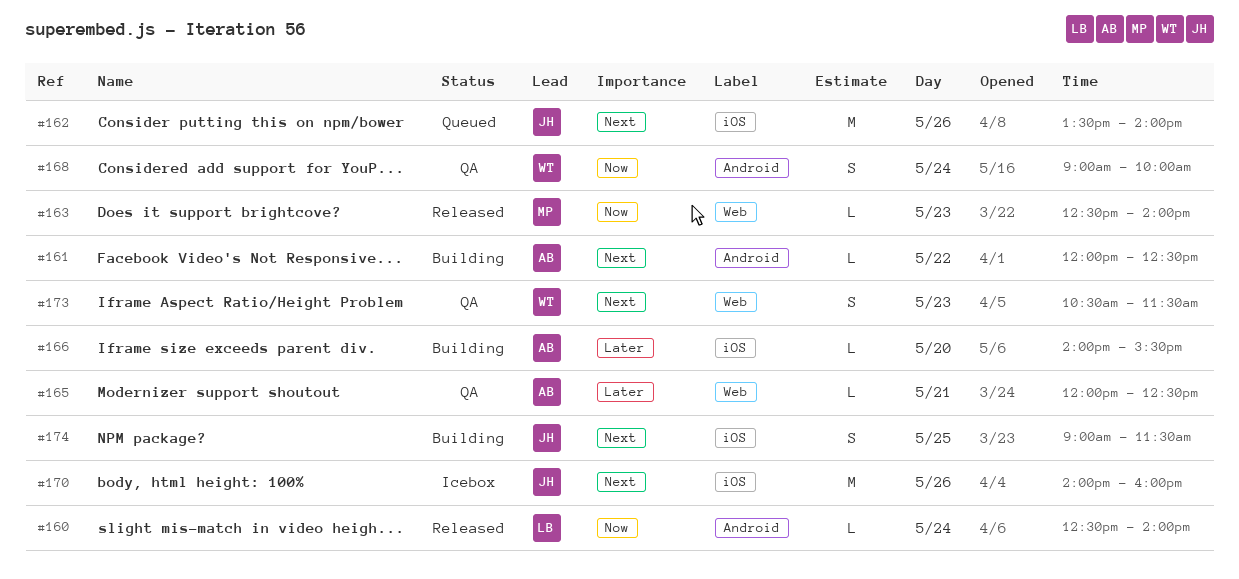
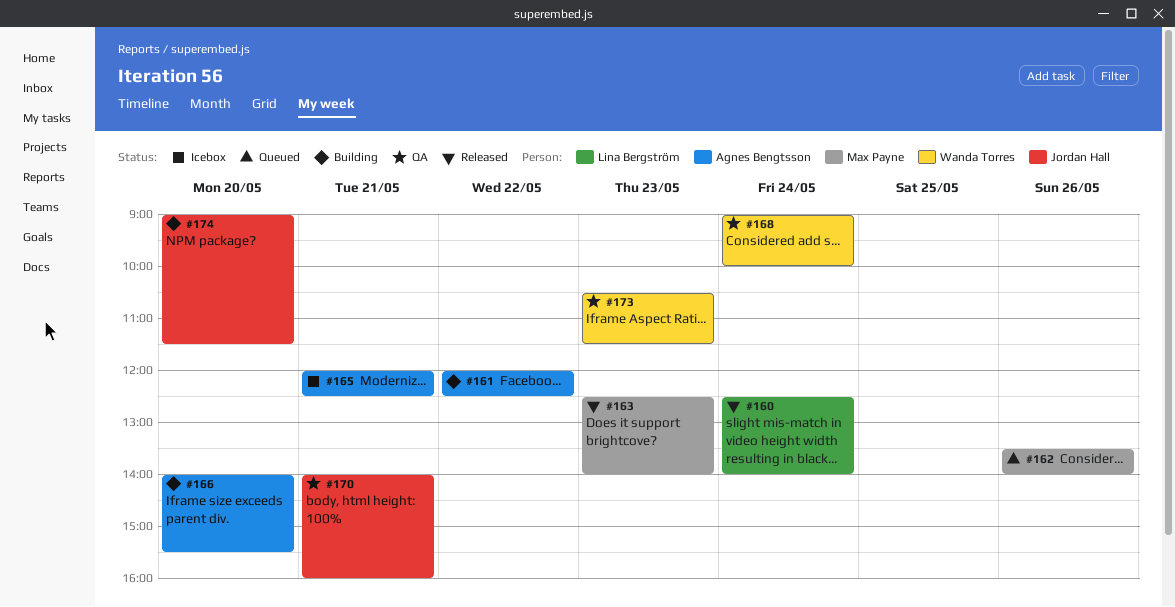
#162, owner: Jordan Hall -> Max Payne
#165, status: QA -> Icebox
#170, status: Icebox -> QA
#170, day: May 26 -> May 21
#174, day: May 25 -> May 20

